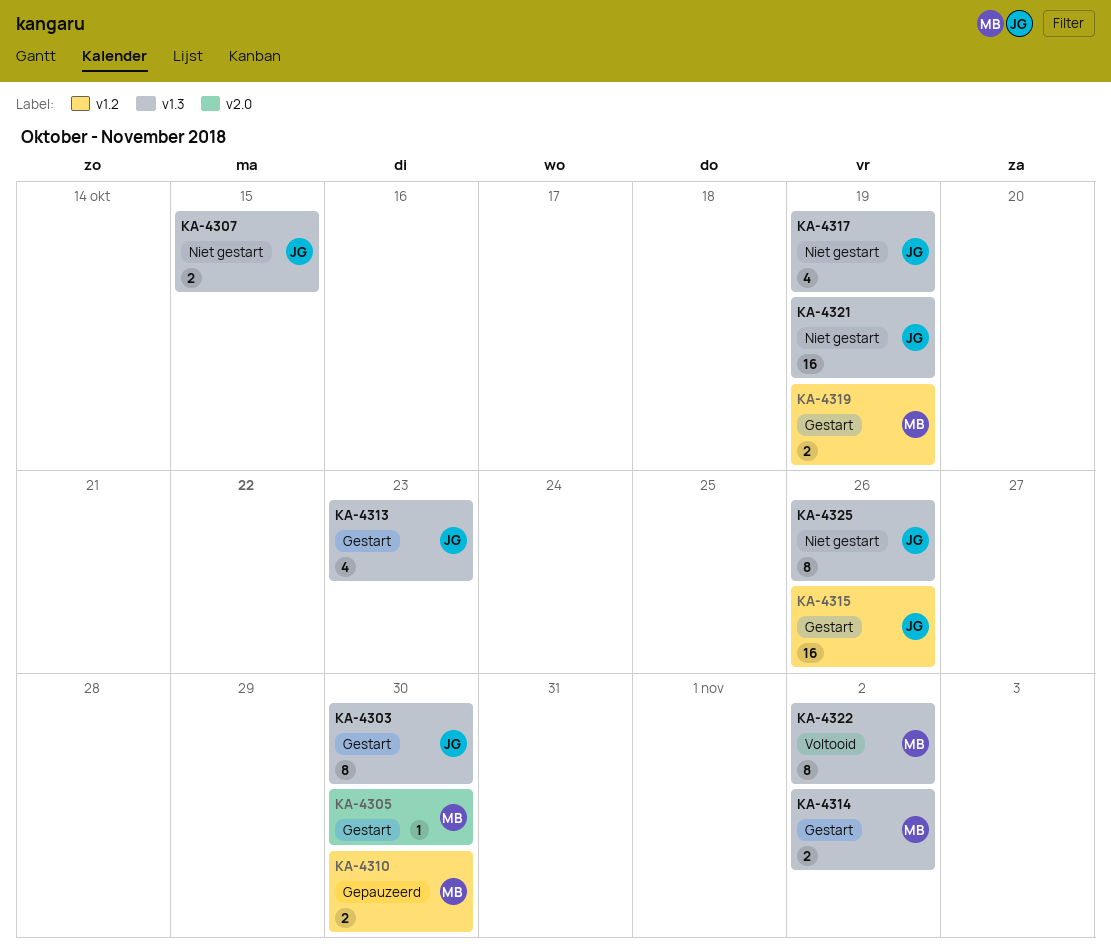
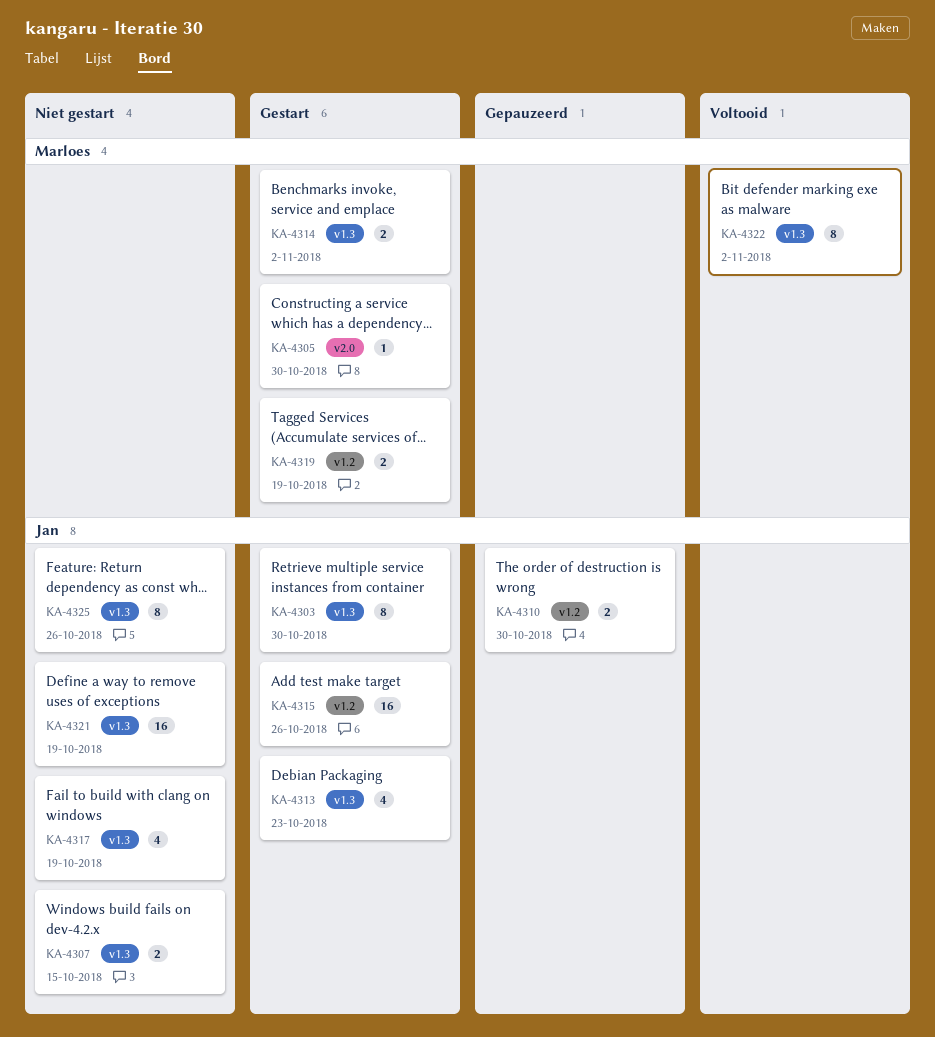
KA-4310, owner: Marloes -> Jan

